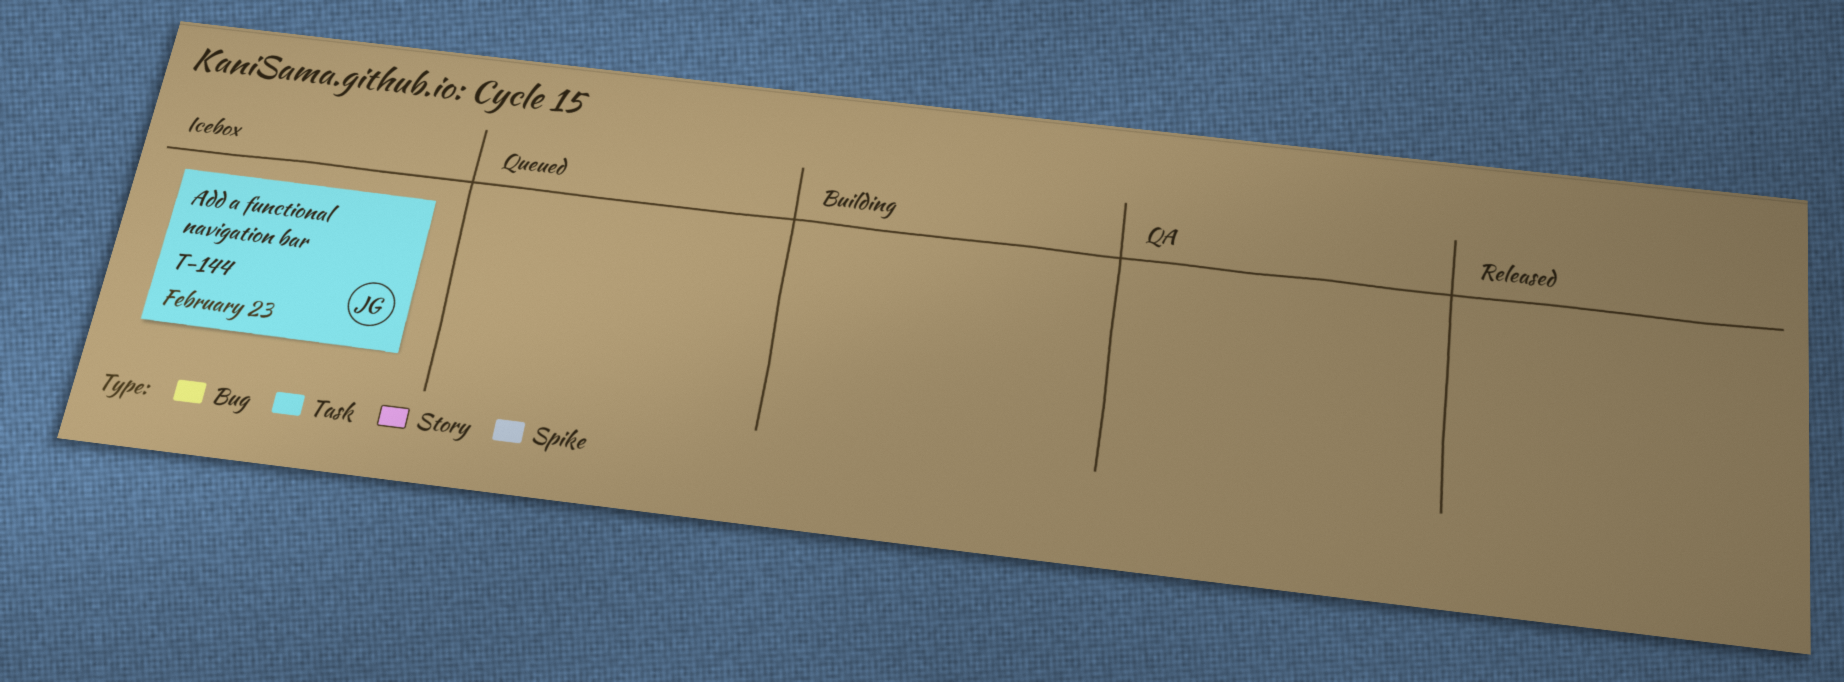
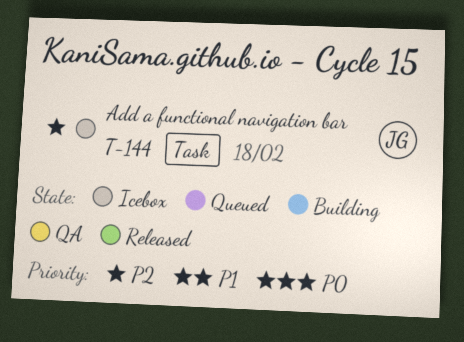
T-144, due: Feb 23 -> Feb 18

